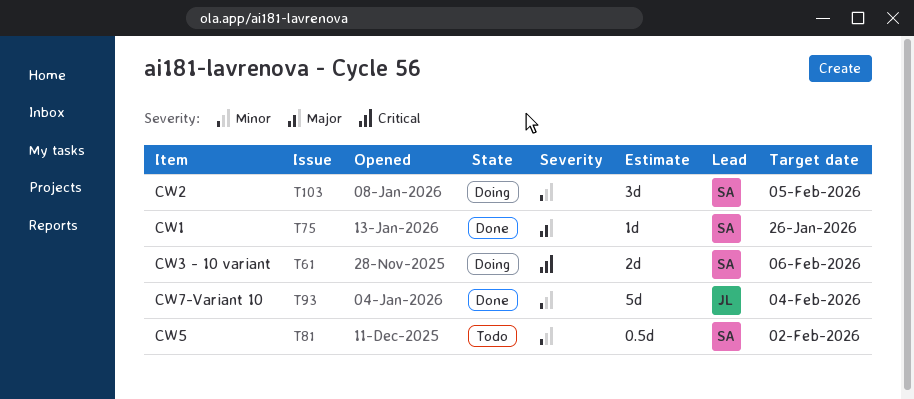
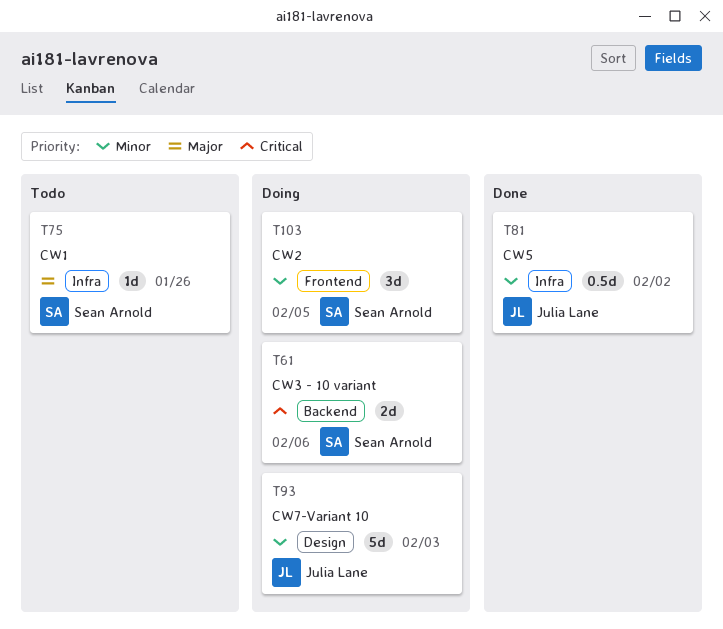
T75, status: Done -> Todo
T81, status: Todo -> Done
T81, owner: Sean Arnold -> Julia Lane
T93, status: Done -> Doing
T93, due: Feb 4 -> Feb 3

